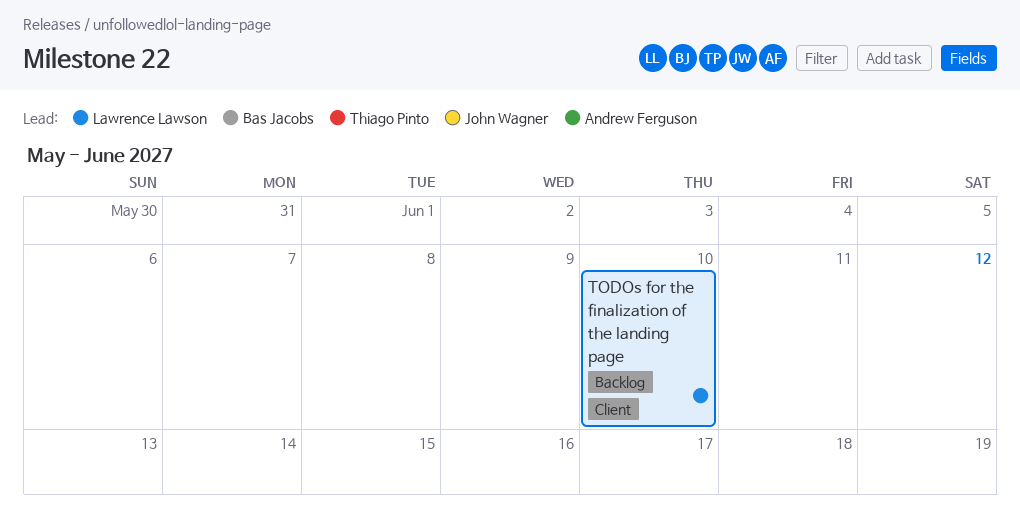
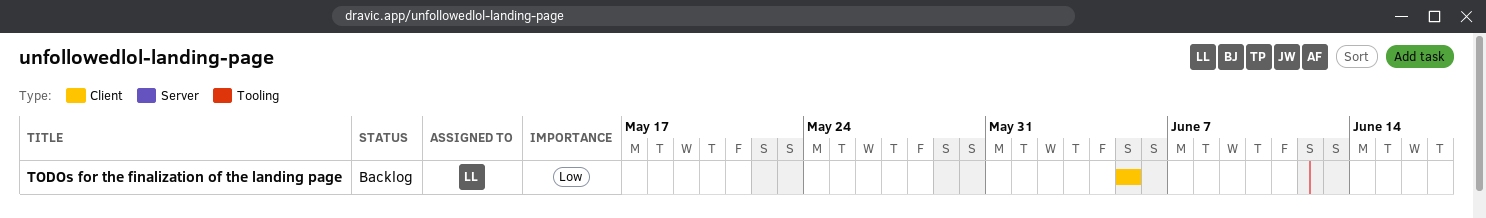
TODOs for the finalization of the landing page, due: Jun 10 -> Jun 5

